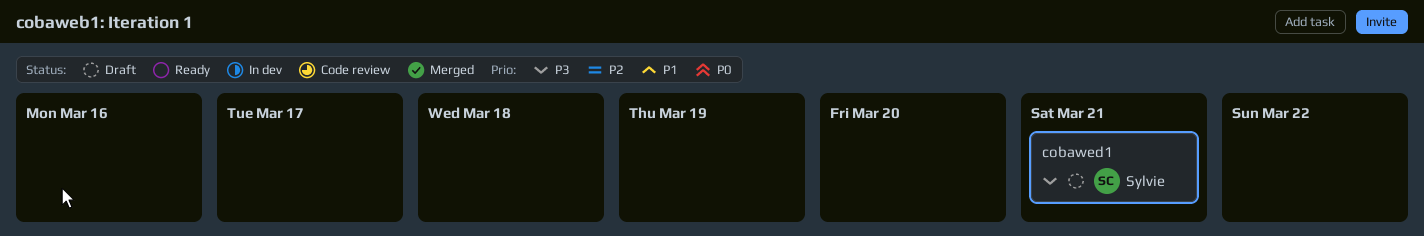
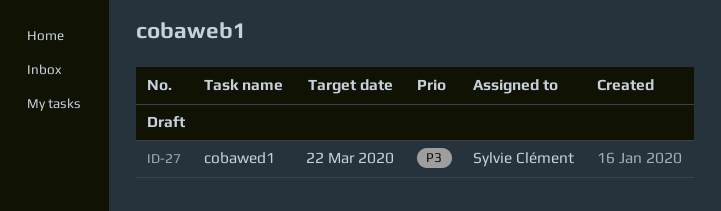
cobawed1, due: Mar 21 -> Mar 22

